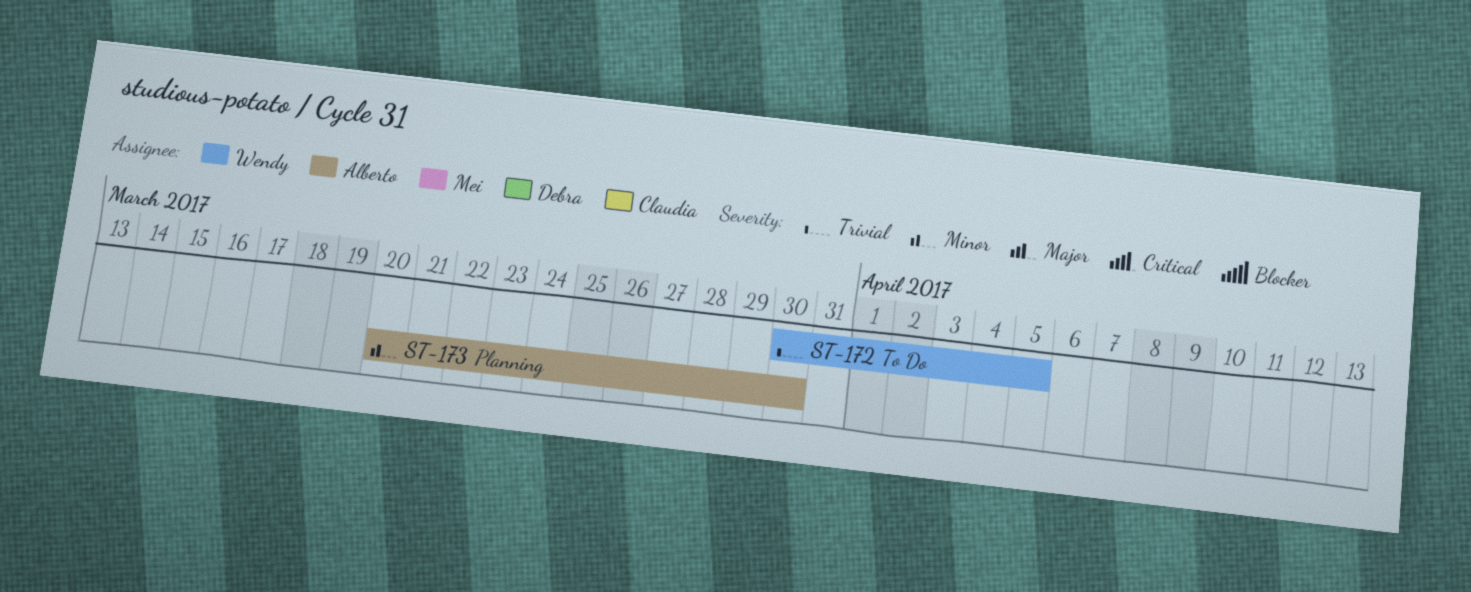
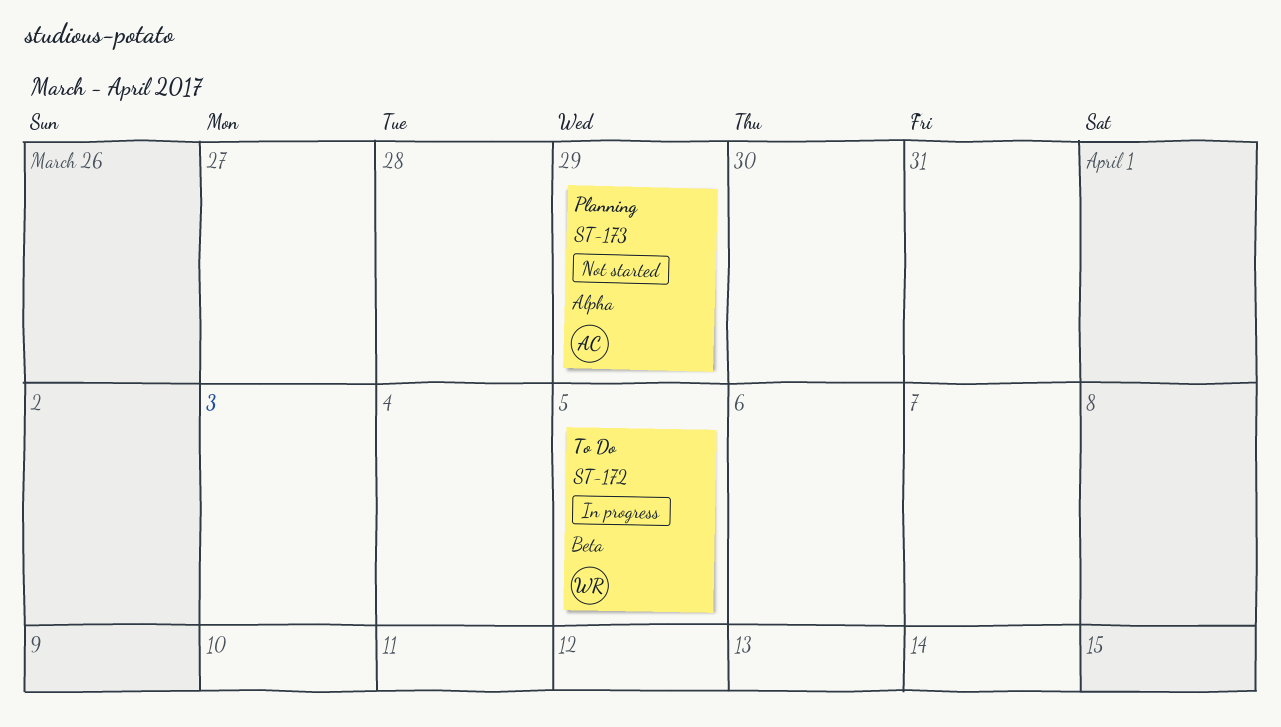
ST-173, due: Mar 30 -> Mar 29

